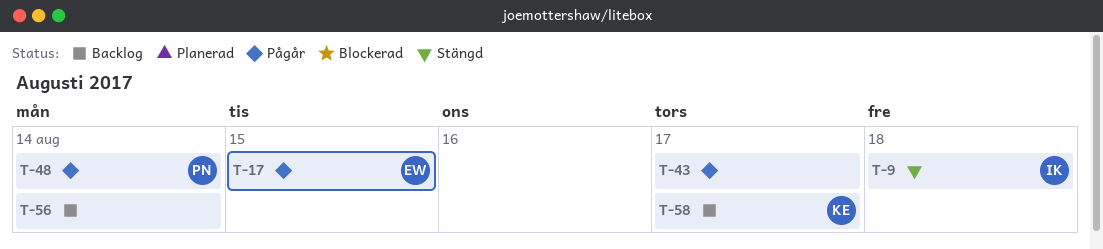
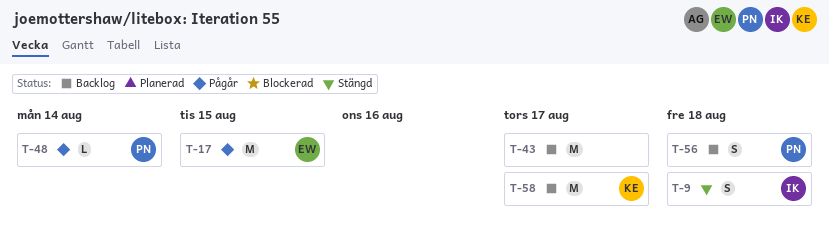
T-43, status: Pågår -> Backlog
T-56, owner: none -> PN
T-56, due: Aug 14 -> Aug 18

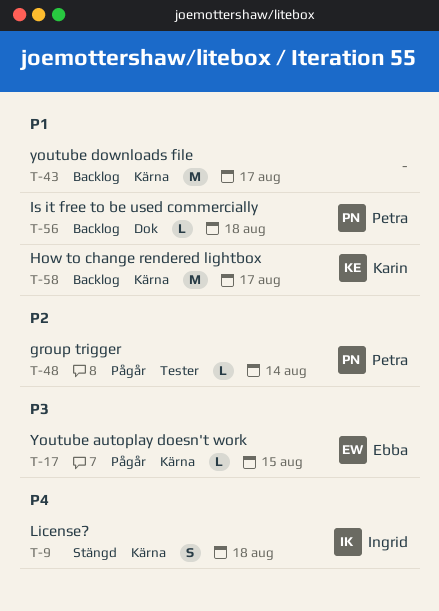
T-17, estimate: M -> L
T-56, estimate: S -> L

